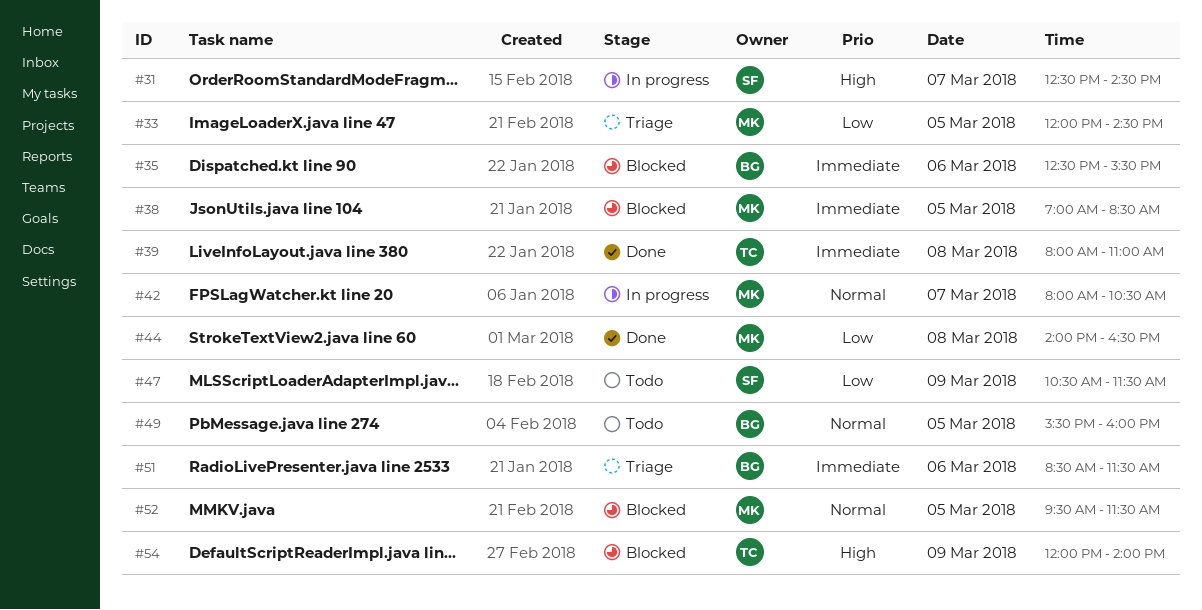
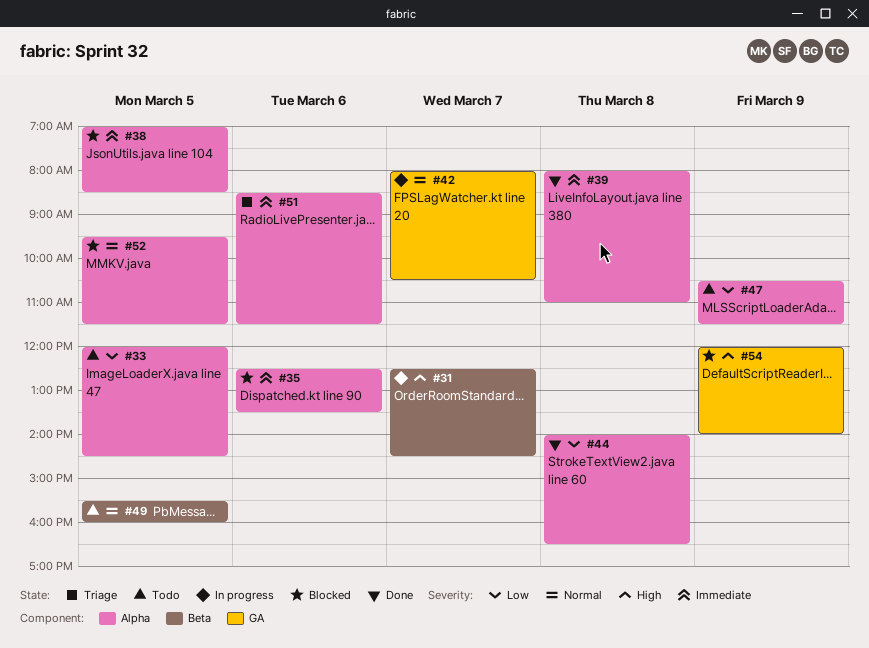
#33, status: Triage -> Todo
#35, ends: 15:30 -> 13:30

